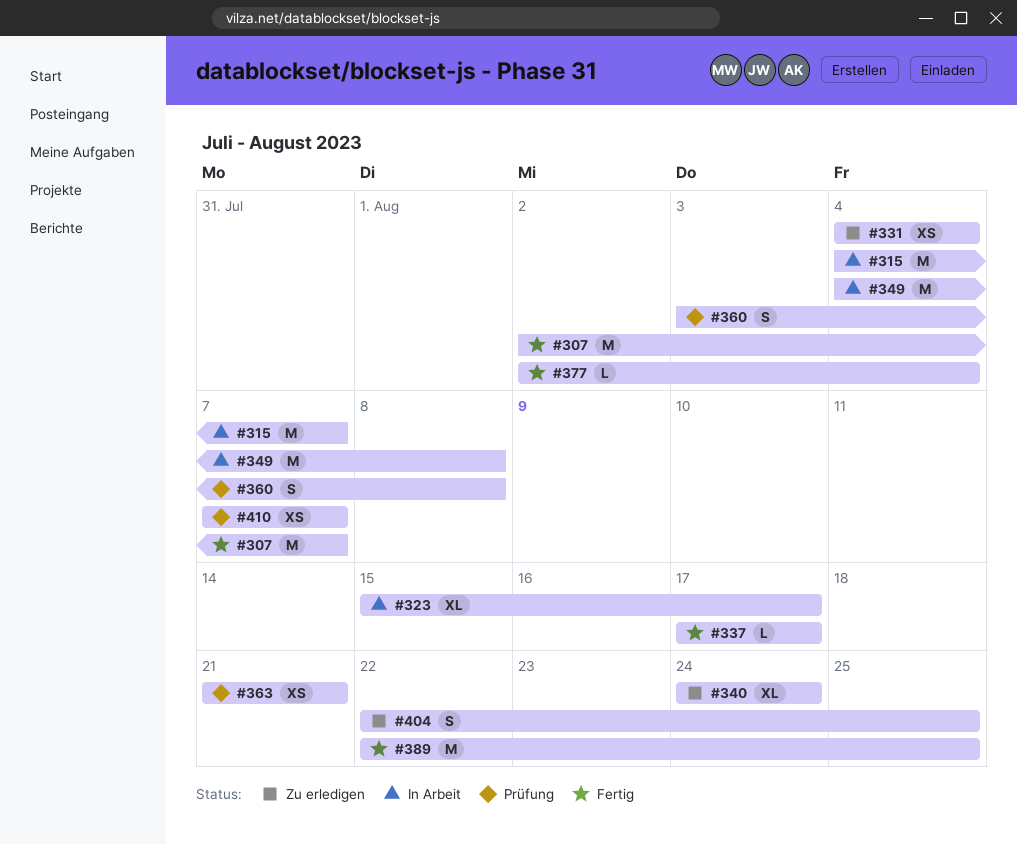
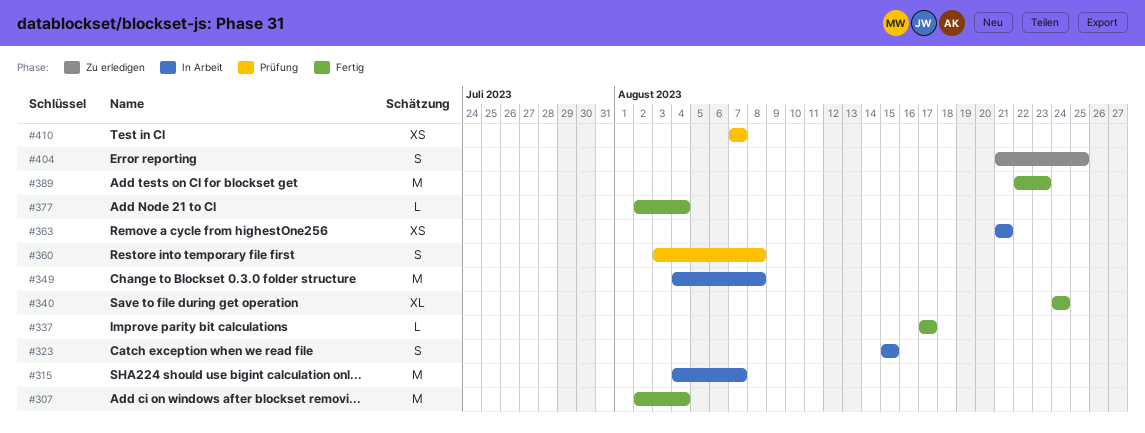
#307, due: Aug 7 -> Aug 4
#323, estimate: XL -> S
#323, due: Aug 17 -> Aug 15
#331: present -> none
#340, status: Zu erledigen -> Fertig
#363, status: Prüfung -> In Arbeit
#389, due: Aug 25 -> Aug 23
#404, start: Aug 22 -> Aug 21

